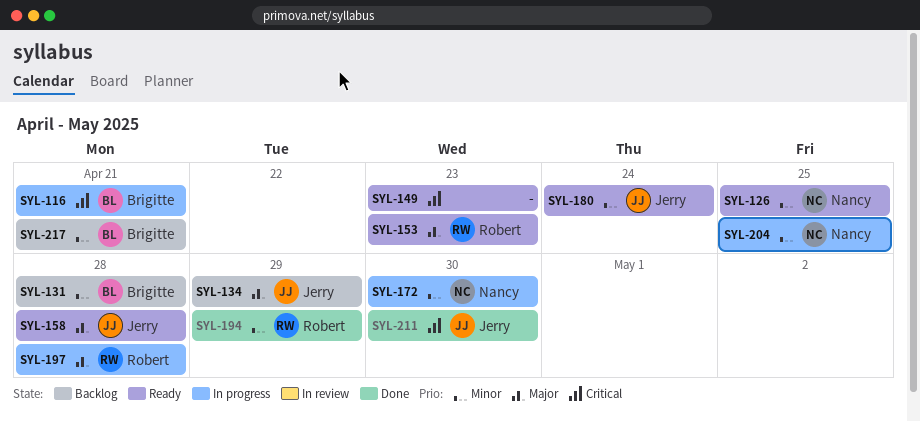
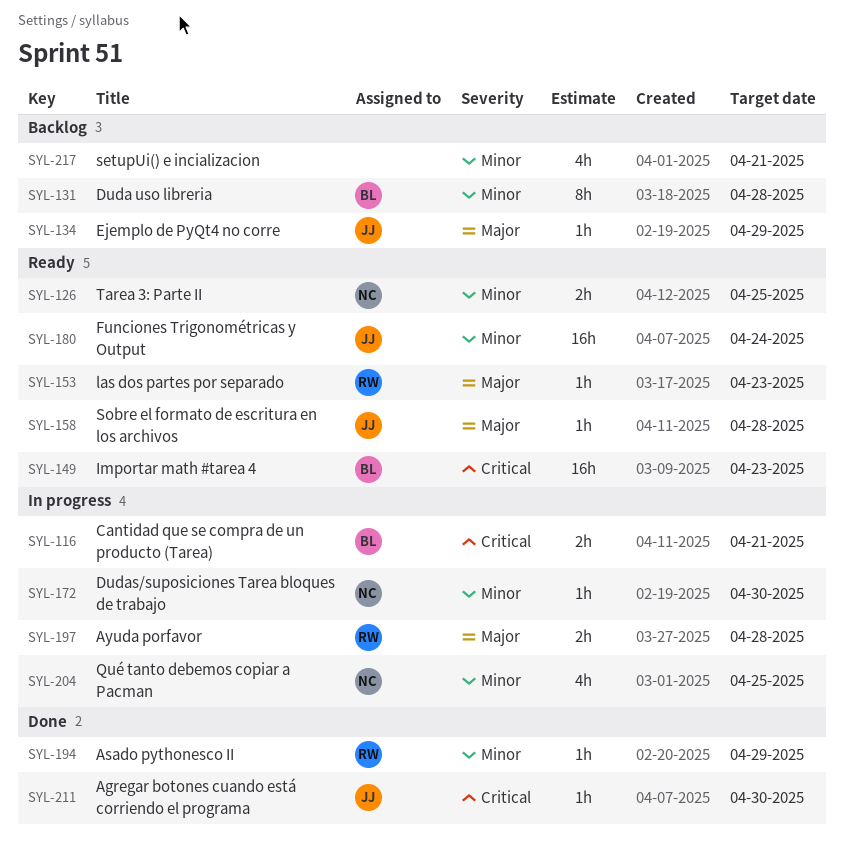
SYL-149, owner: none -> Brigitte
SYL-217, owner: Brigitte -> none

